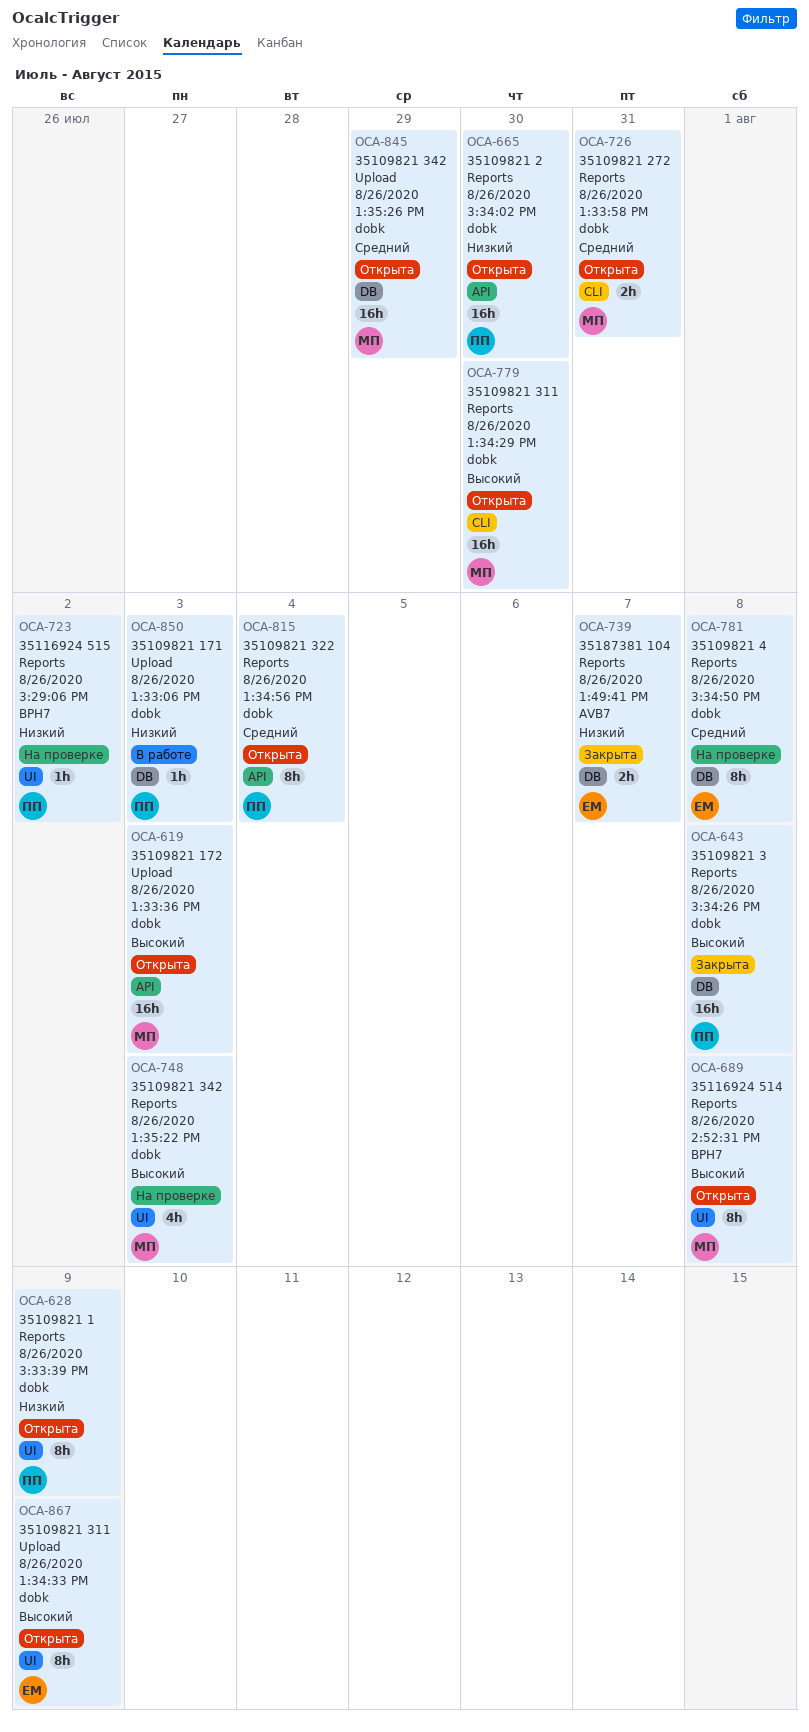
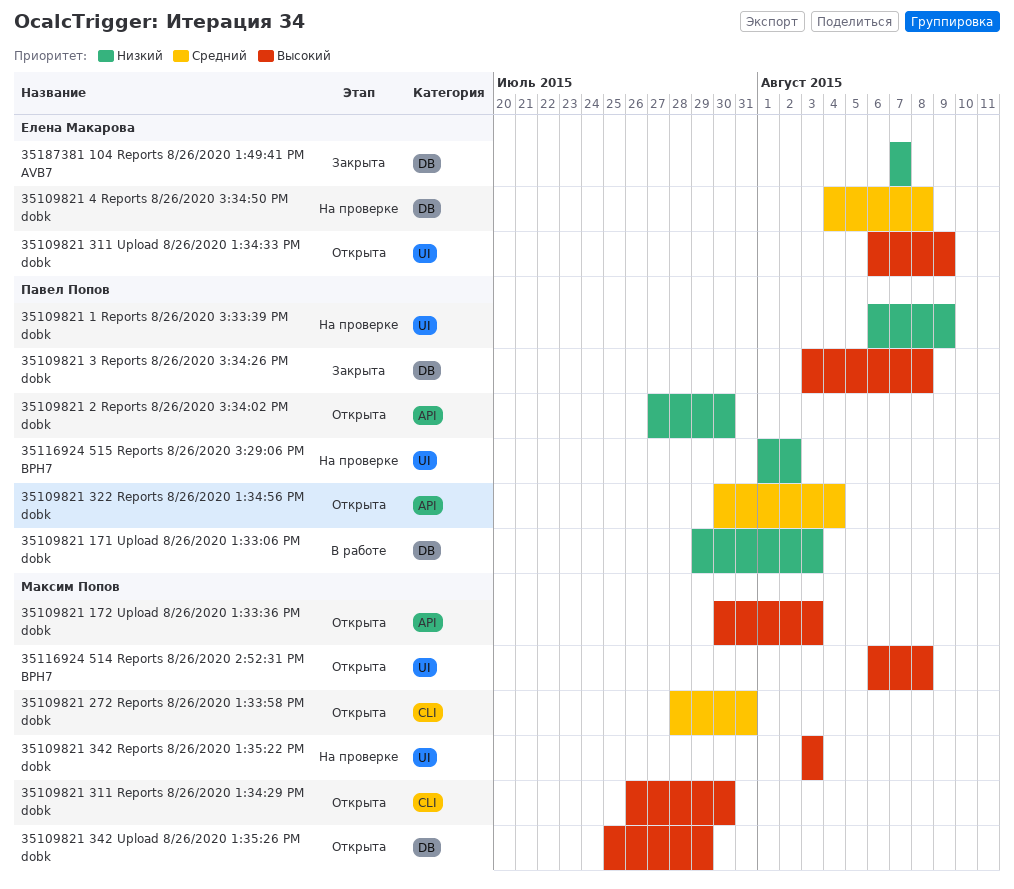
35109821 1 Reports 8/26/2020 3:33:39 PM dobk, status: Открыта -> На проверке
35109821 342 Upload 8/26/2020 1:35:26 PM dobk, priority: Средний -> Высокий

